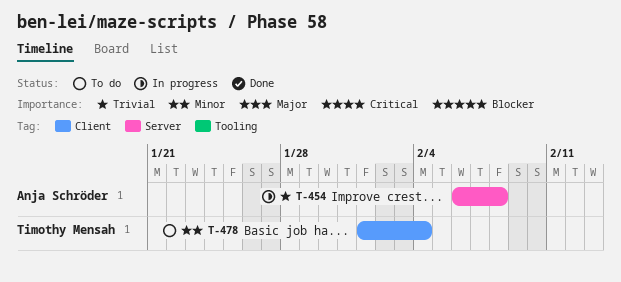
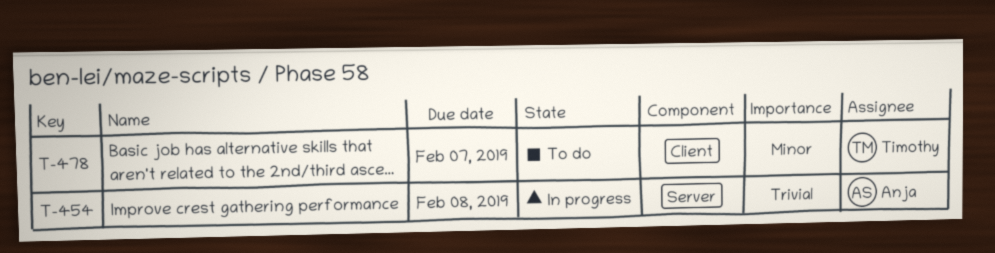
T-478, due: Feb 4 -> Feb 7

